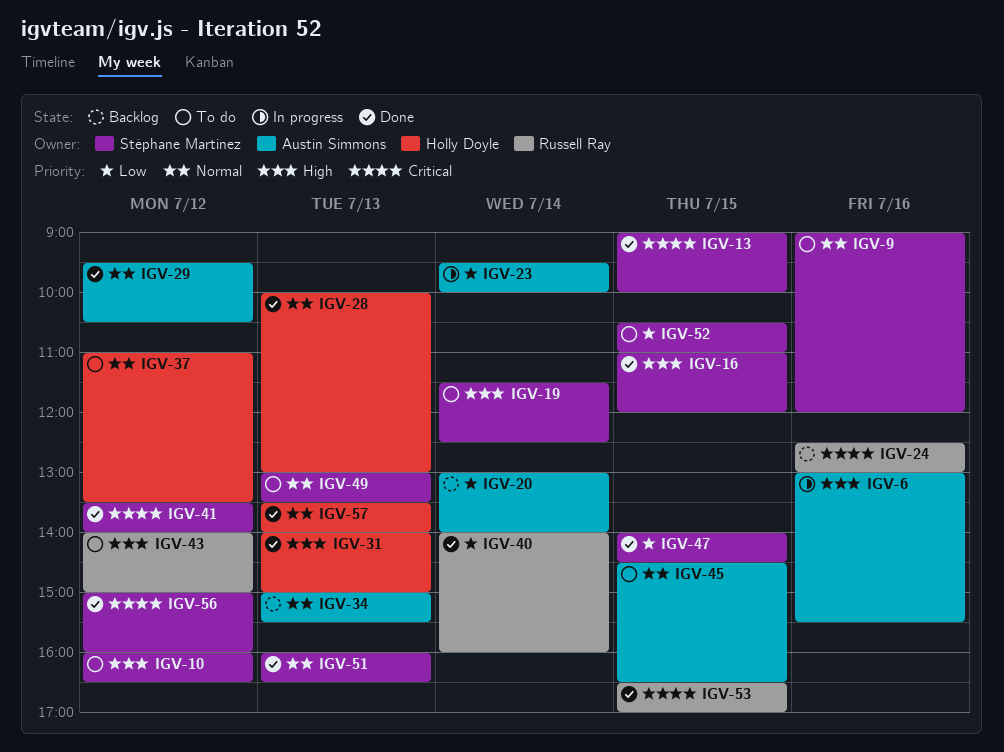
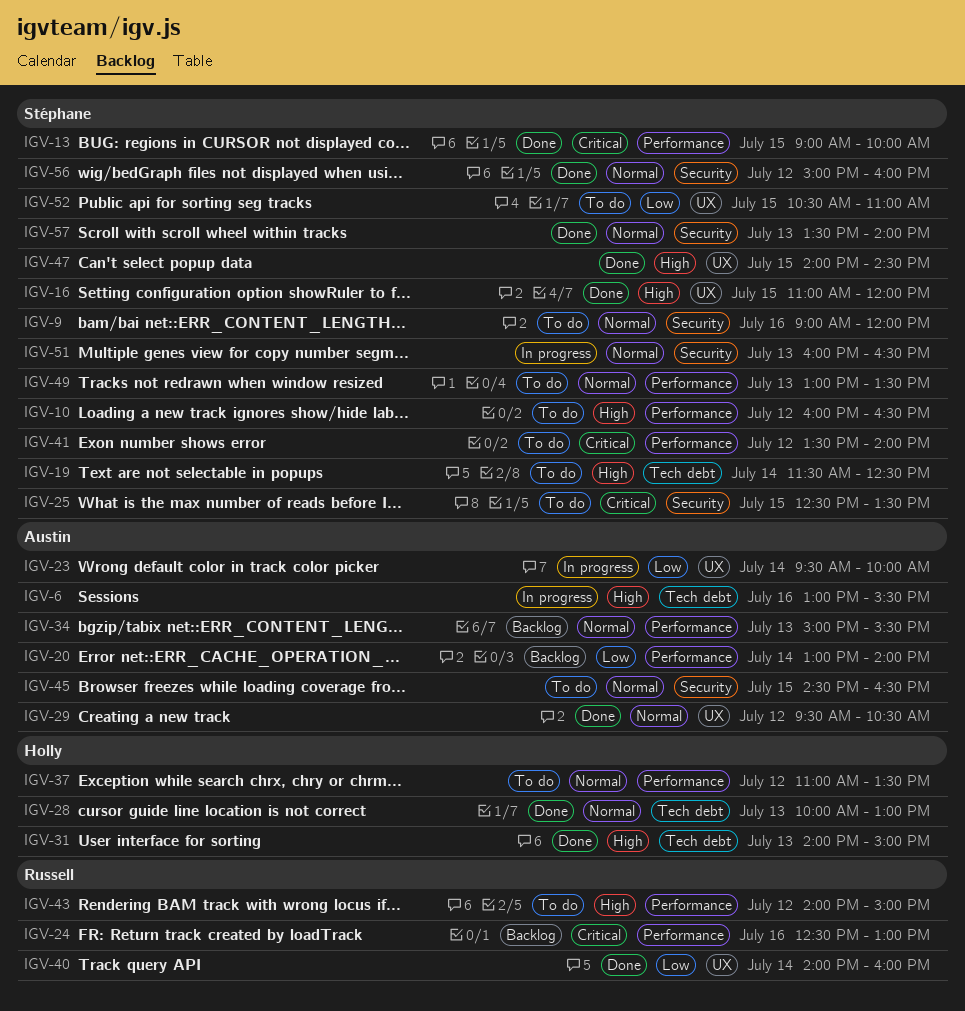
IGV-25: none -> present
IGV-41, status: Done -> To do
IGV-47, priority: Low -> High
IGV-51, status: Done -> In progress
IGV-53: present -> none
IGV-56, priority: Critical -> Normal
IGV-57, owner: Holly Doyle -> Stéphane Martinez

